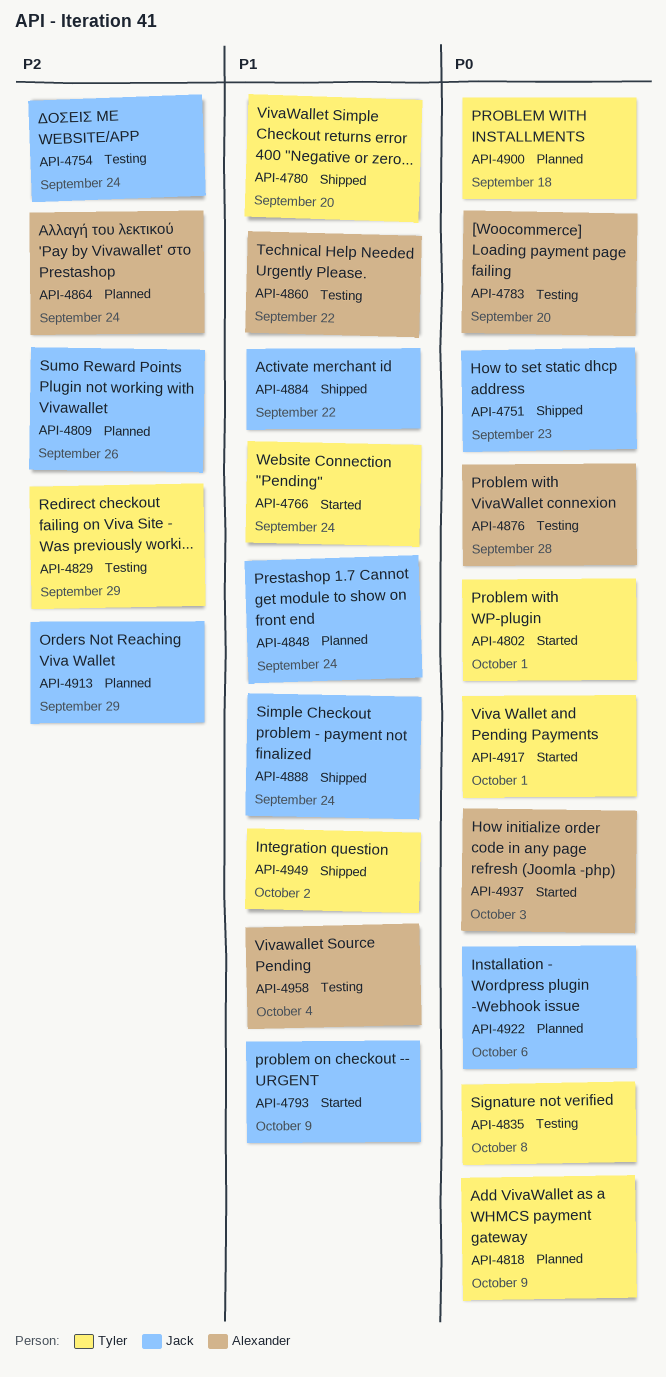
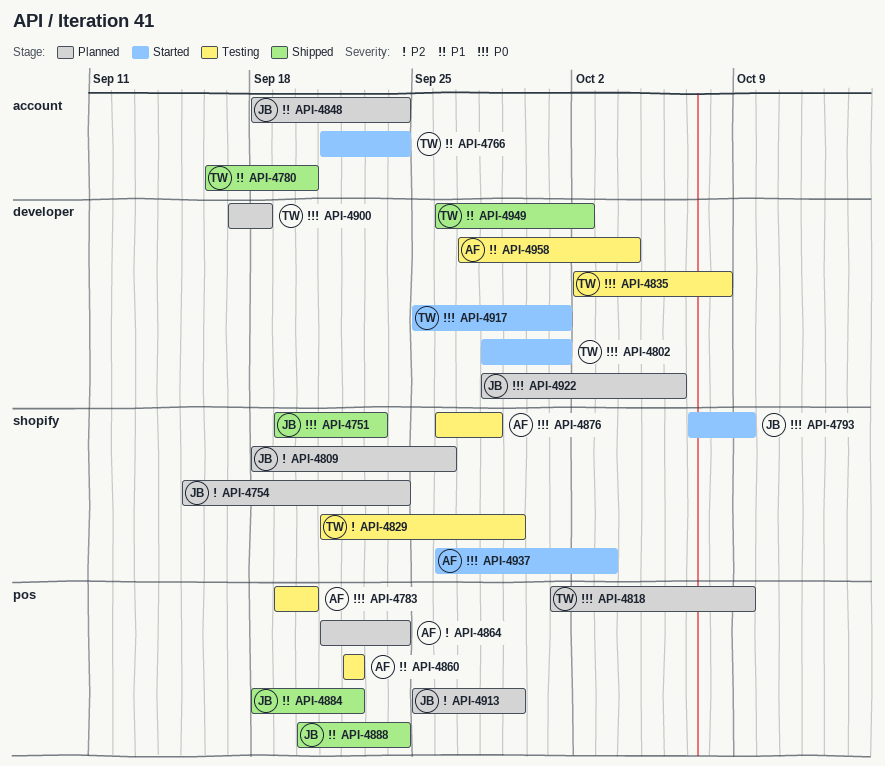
API-4754, status: Testing -> Planned
API-4793, priority: P1 -> P0

